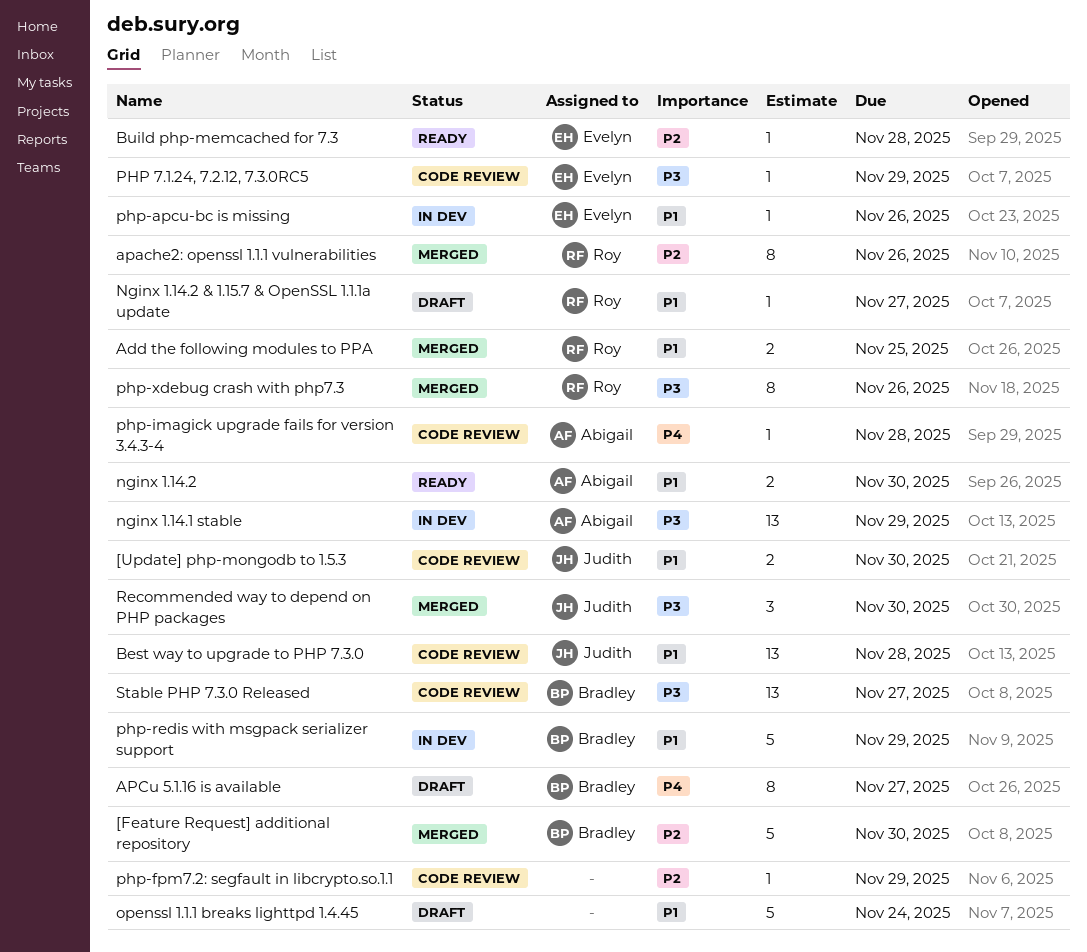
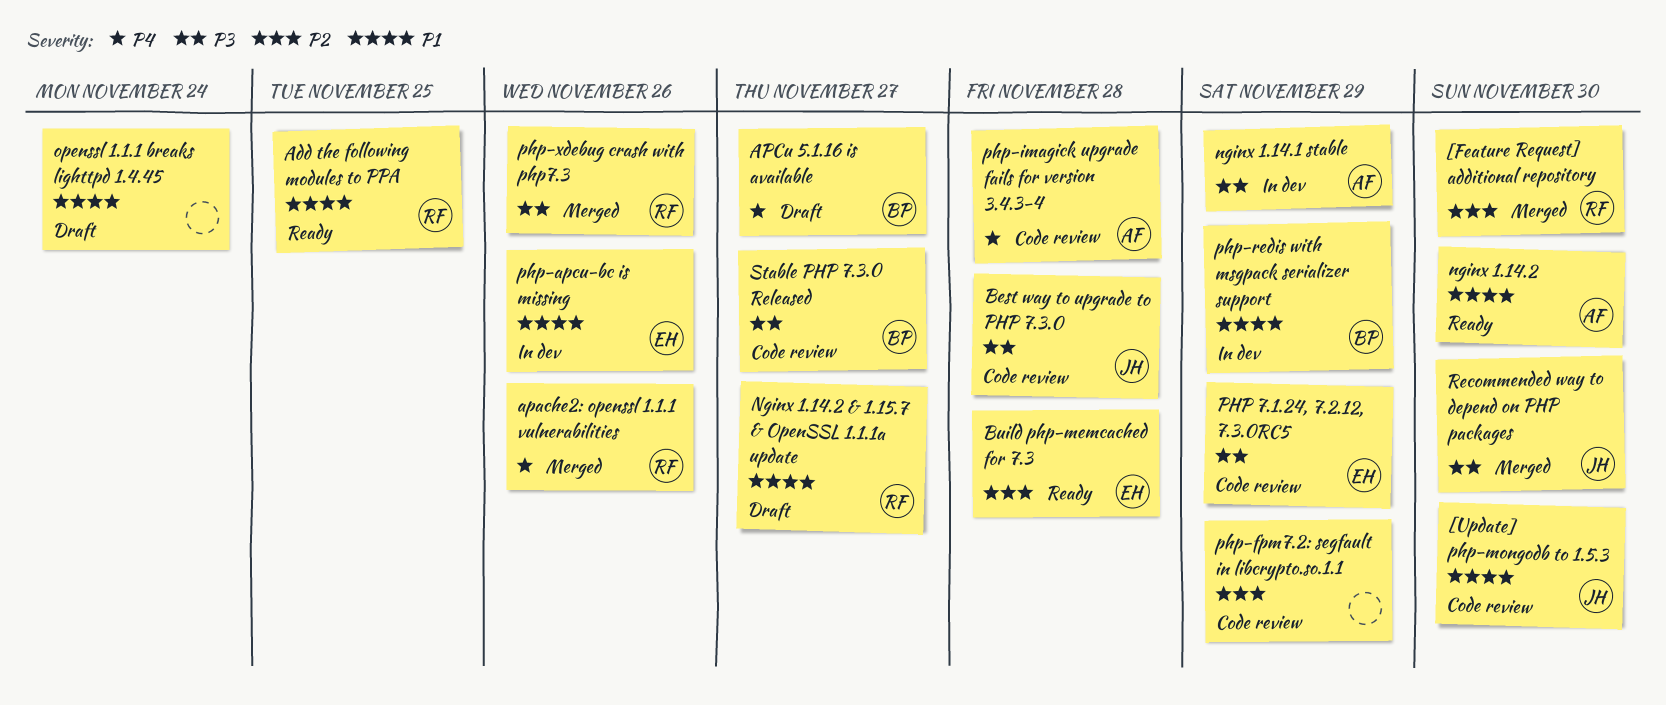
[Feature Request] additional repository, owner: Bradley -> Roy
Add the following modules to PPA, status: Merged -> Ready
apache2: openssl 1.1.1 vulnerabilities, priority: P2 -> P4
Best way to upgrade to PHP 7.3.0, priority: P1 -> P3

